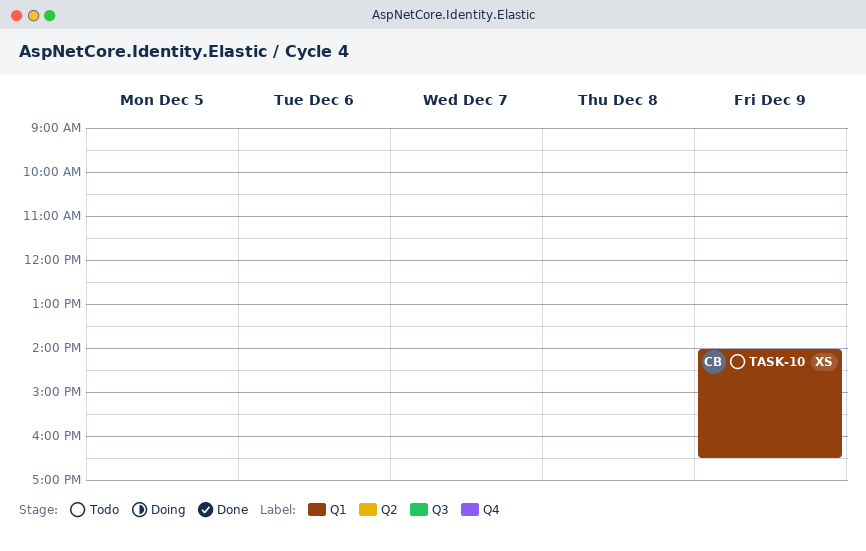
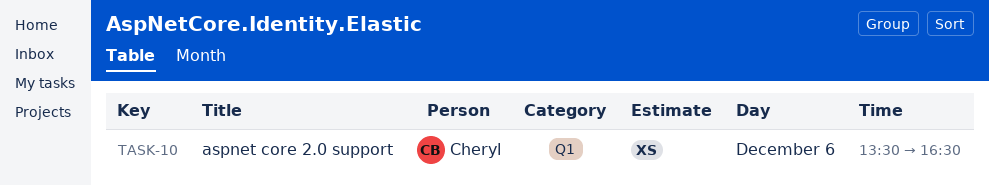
TASK-10, day: Dec 9 -> Dec 6
TASK-10, begins: 14:00 -> 13:30

